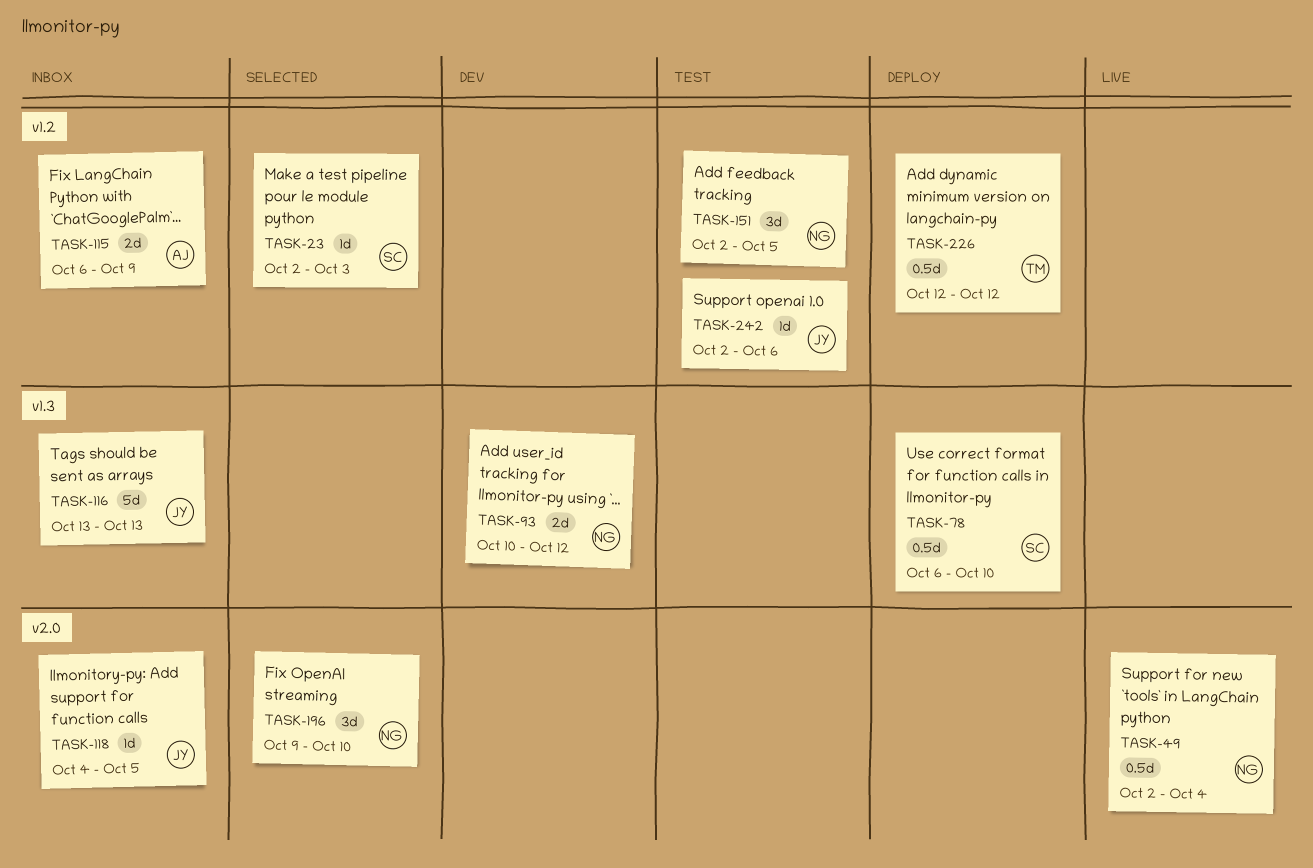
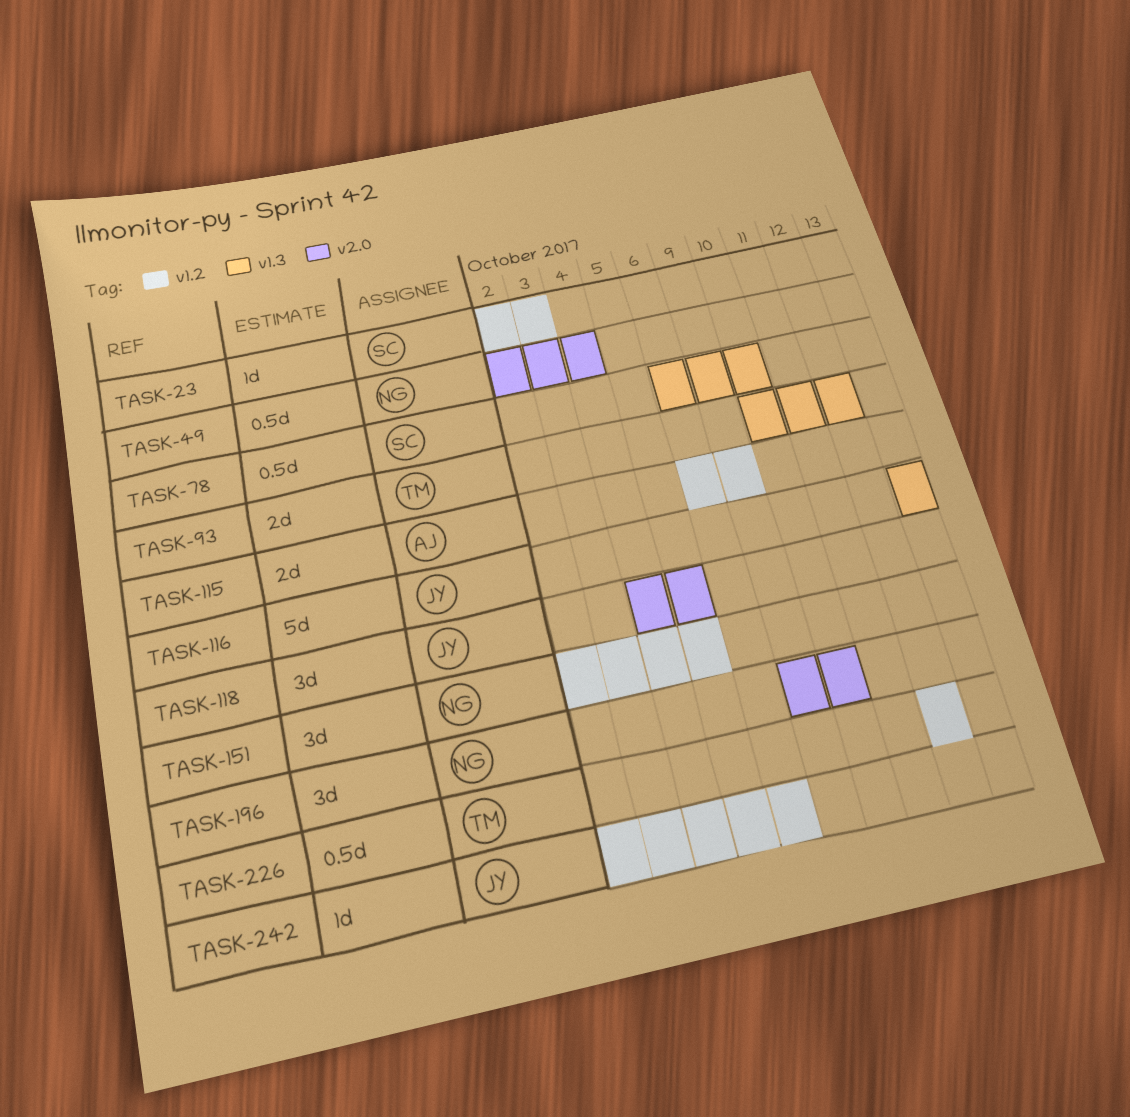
TASK-93, owner: NG -> TM
TASK-118, estimate: 1d -> 3d

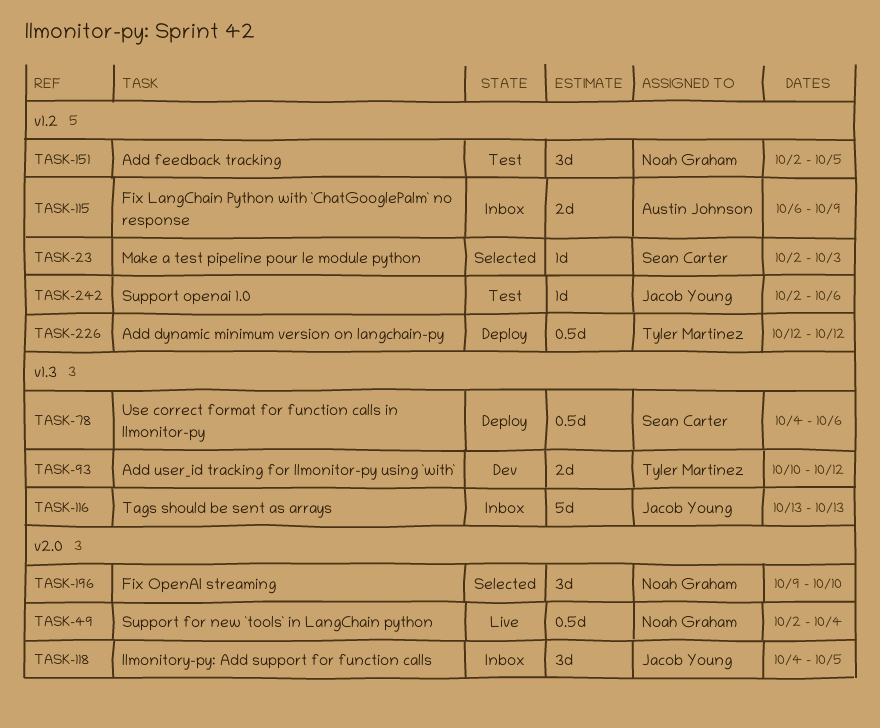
TASK-78, start: Oct 6 -> Oct 4
TASK-78, due: Oct 10 -> Oct 6

